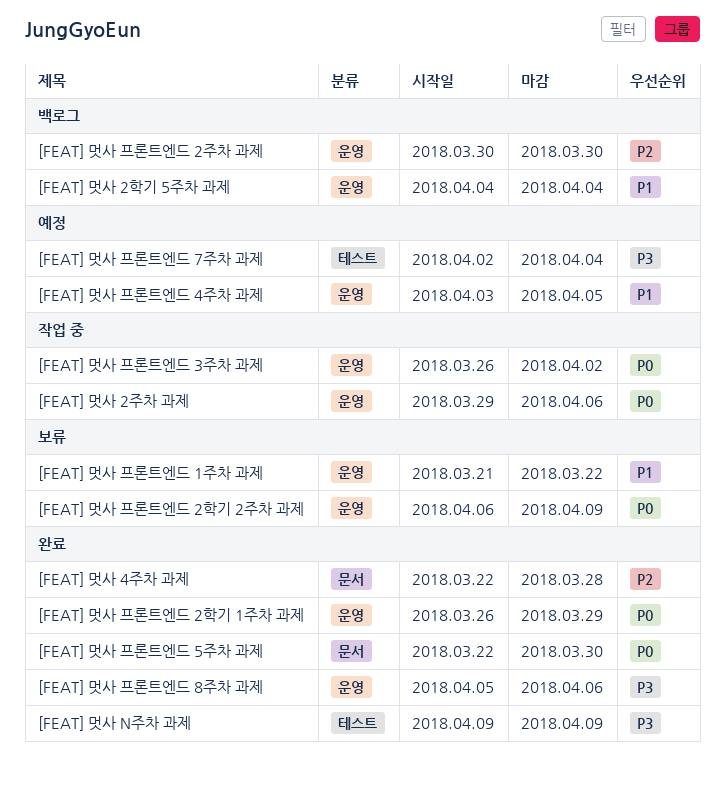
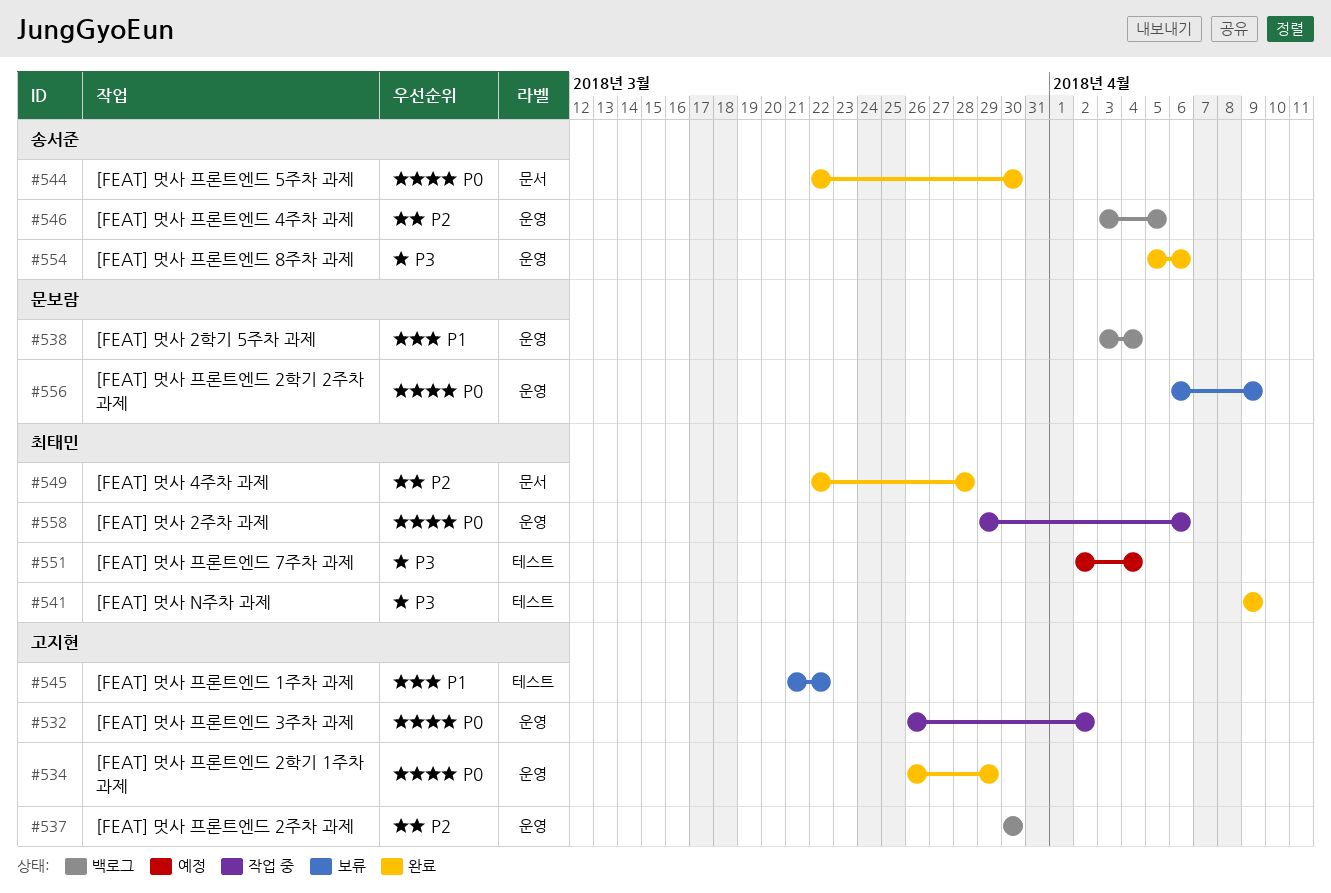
[FEAT] 멋사 2학기 5주차 과제, start: Apr 4 -> Apr 3
[FEAT] 멋사 프론트엔드 1주차 과제, label: 운영 -> 테스트
[FEAT] 멋사 프론트엔드 4주차 과제, status: 예정 -> 백로그
[FEAT] 멋사 프론트엔드 4주차 과제, priority: P1 -> P2

